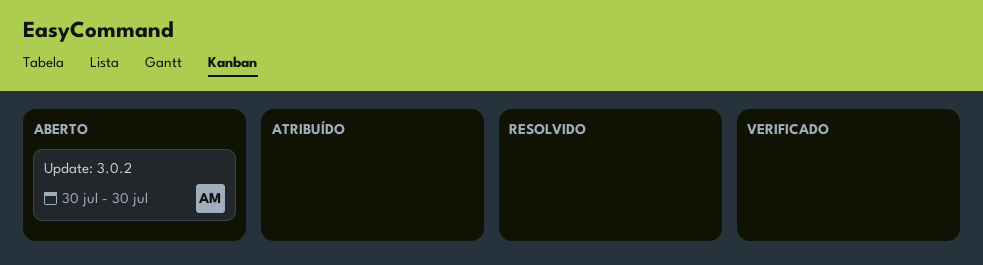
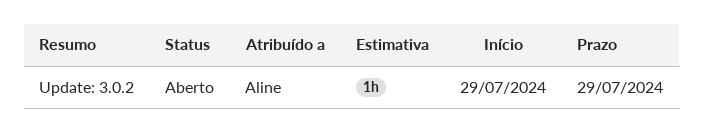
Update: 3.0.2, start: Jul 30 -> Jul 29
Update: 3.0.2, due: Jul 30 -> Jul 29

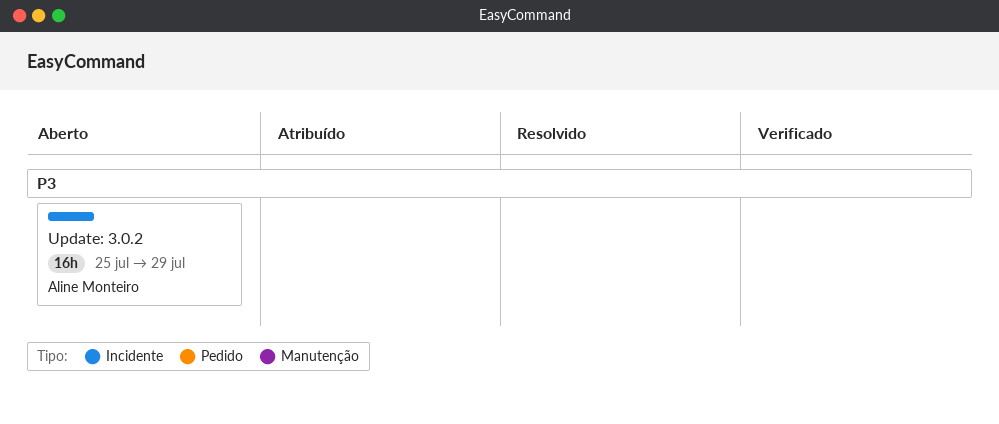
Update: 3.0.2, estimate: 1h -> 16h
Update: 3.0.2, start: Jul 29 -> Jul 25

